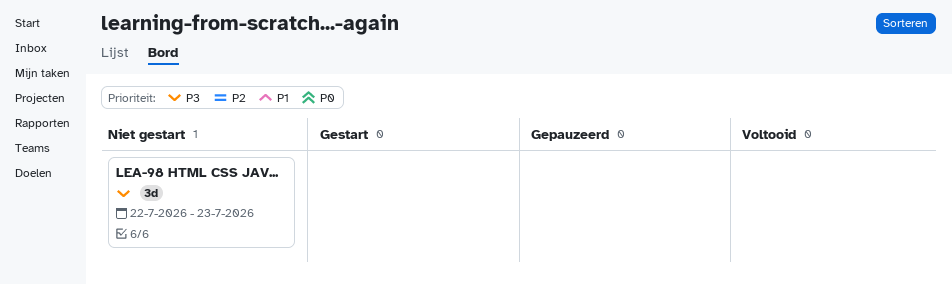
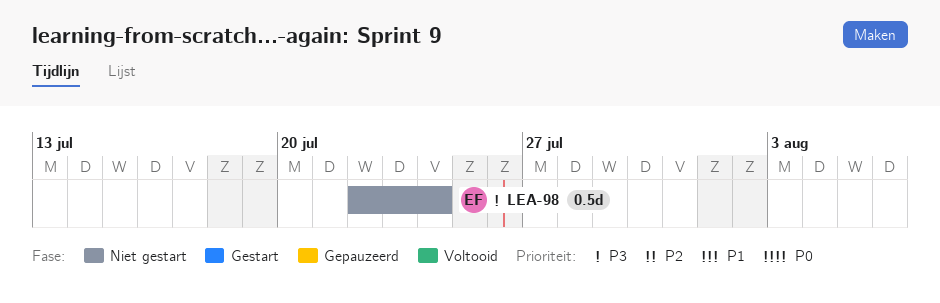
LEA-98, estimate: 3d -> 0.5d
LEA-98, due: Jul 23 -> Jul 24

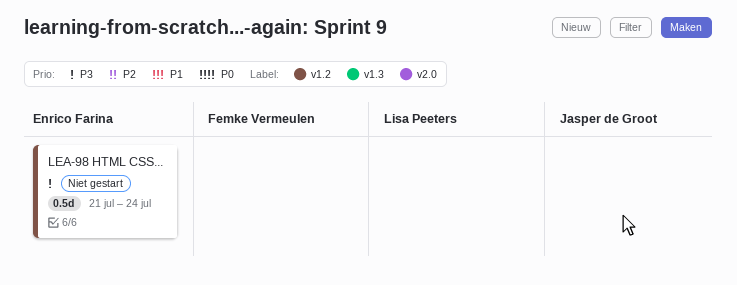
LEA-98, start: Jul 22 -> Jul 21

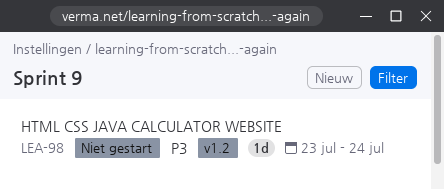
LEA-98, estimate: 0.5d -> 1d
LEA-98, start: Jul 21 -> Jul 23

